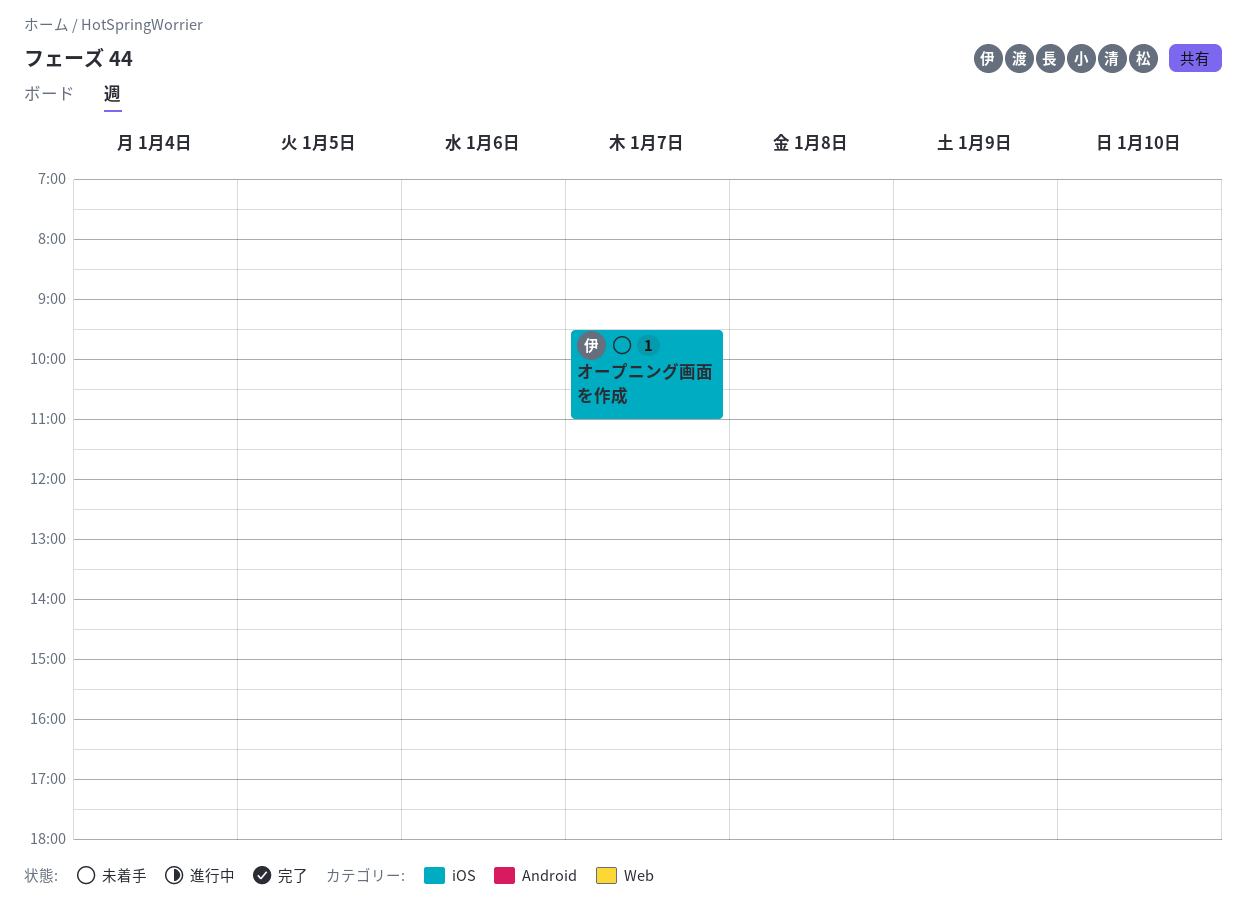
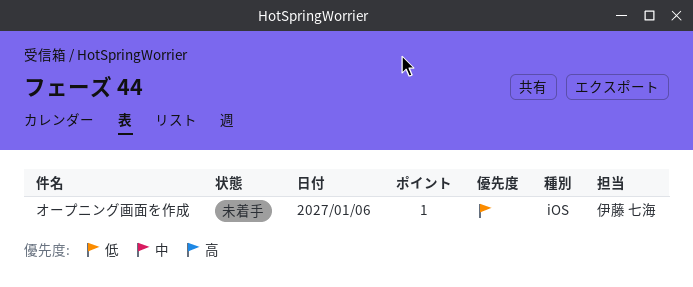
オープニング画面を作成, day: Jan 7 -> Jan 6

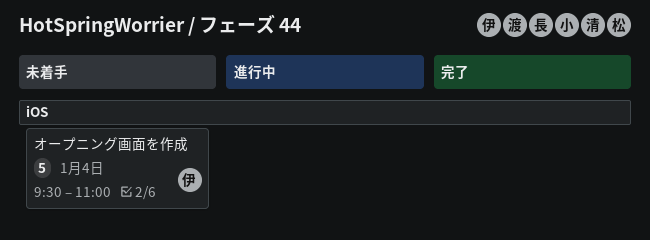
オープニング画面を作成, estimate: 1 -> 5
オープニング画面を作成, day: Jan 6 -> Jan 4

